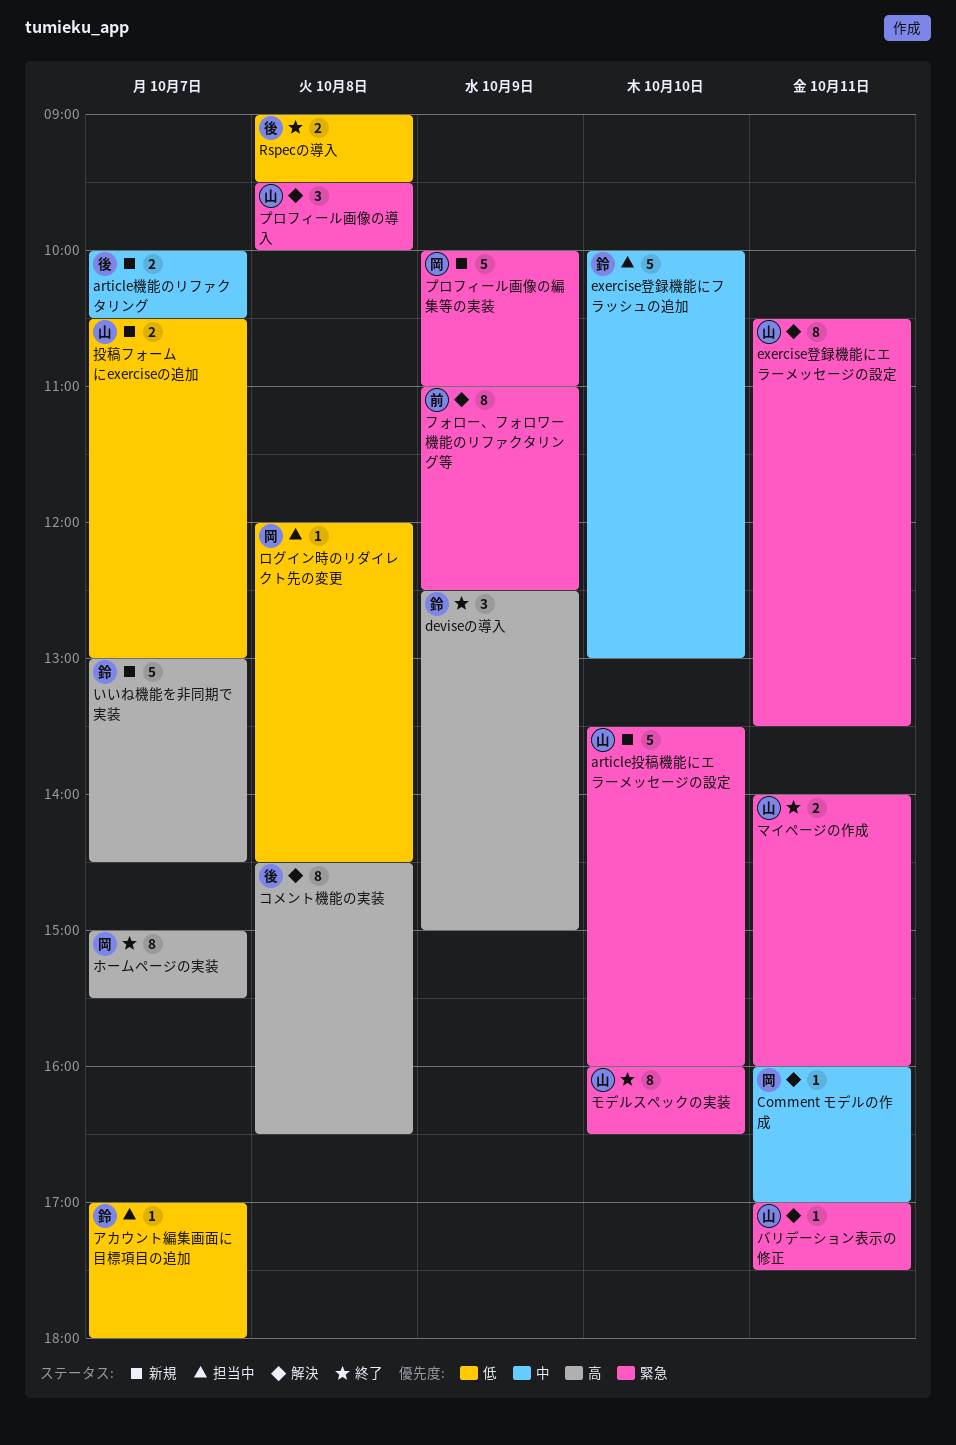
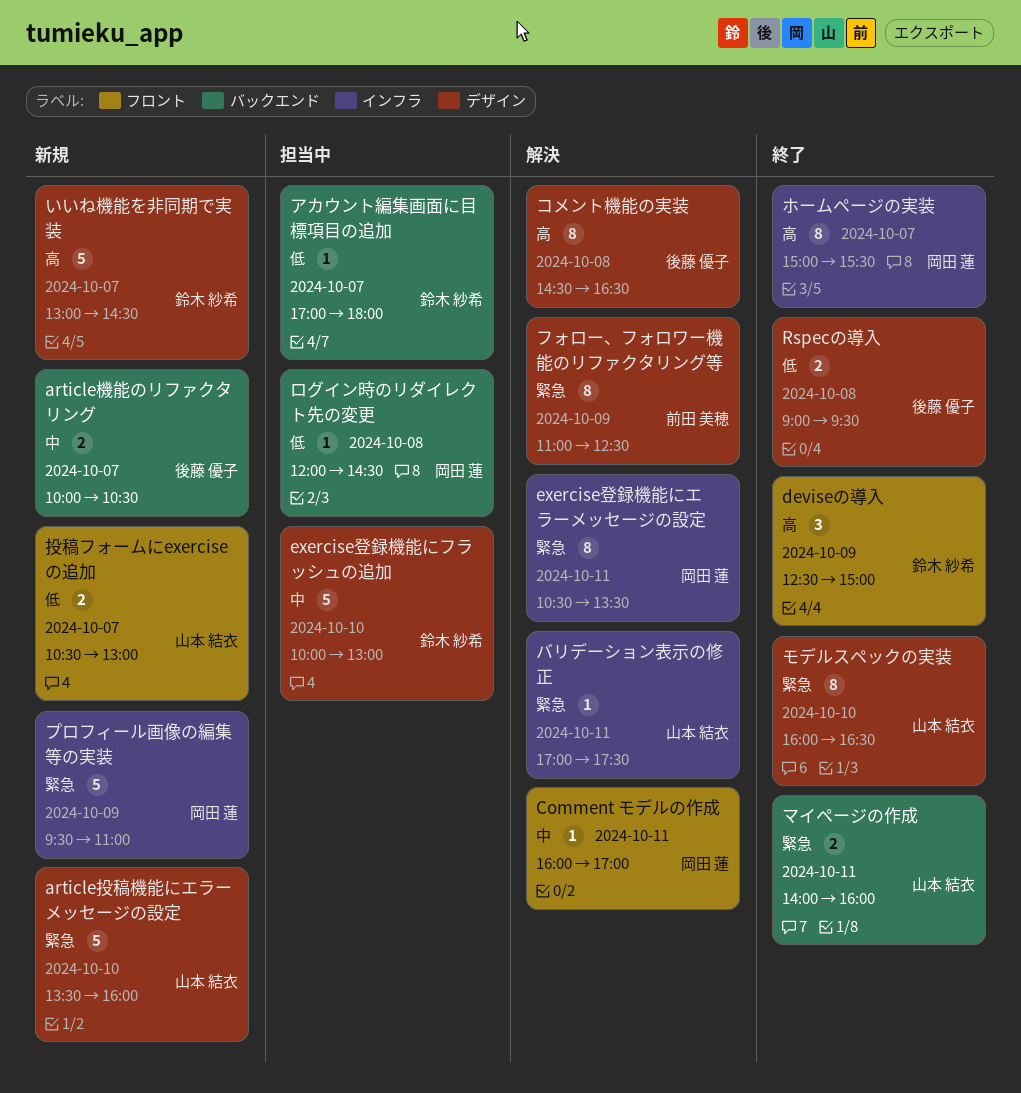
exercise登録機能にエラーメッセージの設定, owner: 山本 結衣 -> 岡田 蓮
プロフィール画像の導入: present -> none
プロフィール画像の編集等の実装, begins: 10:00 -> 09:30

